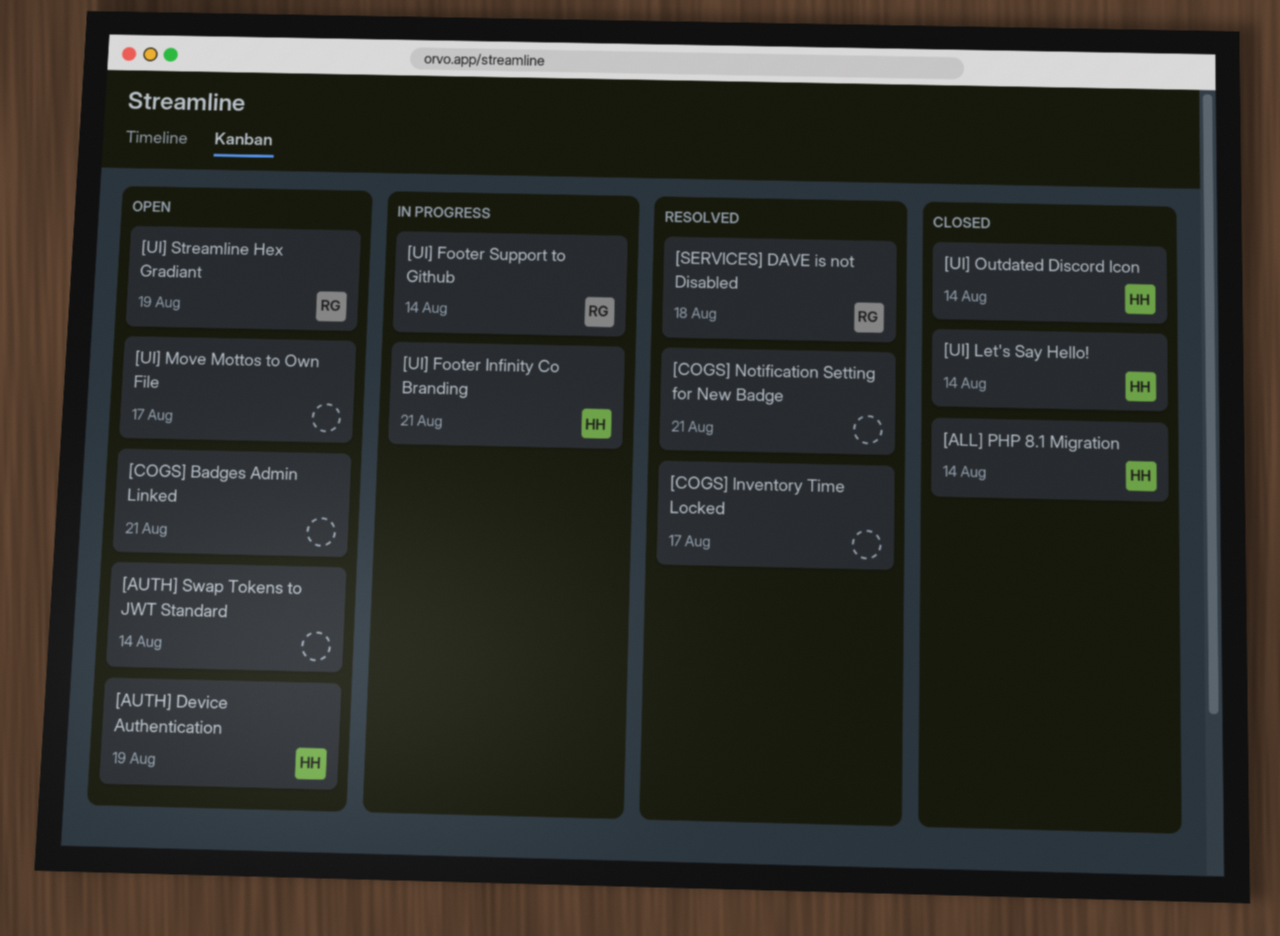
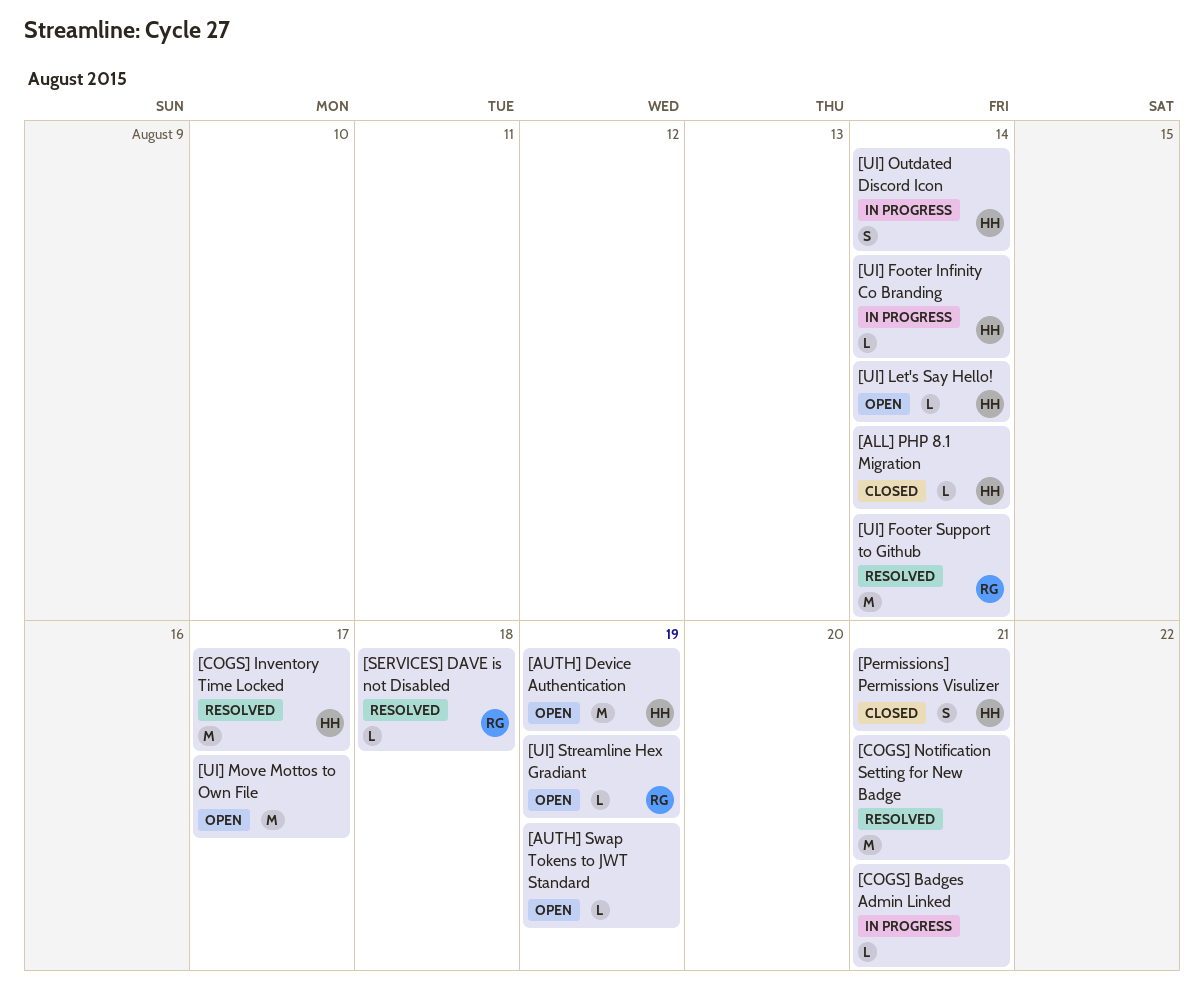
[AUTH] Swap Tokens to JWT Standard, due: Aug 14 -> Aug 19
[COGS] Badges Admin Linked, status: Open -> In progress
[COGS] Inventory Time Locked, owner: none -> HH
[Permissions] Permissions Visulizer: none -> present
[UI] Footer Infinity Co Branding, due: Aug 21 -> Aug 14
[UI] Footer Support to Github, status: In progress -> Resolved
[UI] Let's Say Hello!, status: Closed -> Open
[UI] Outdated Discord Icon, status: Closed -> In progress

